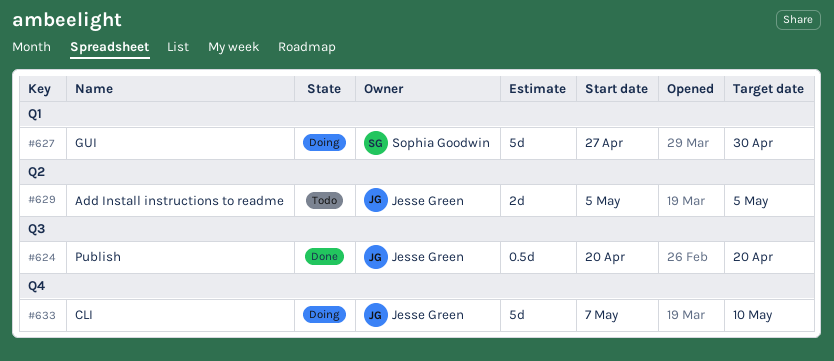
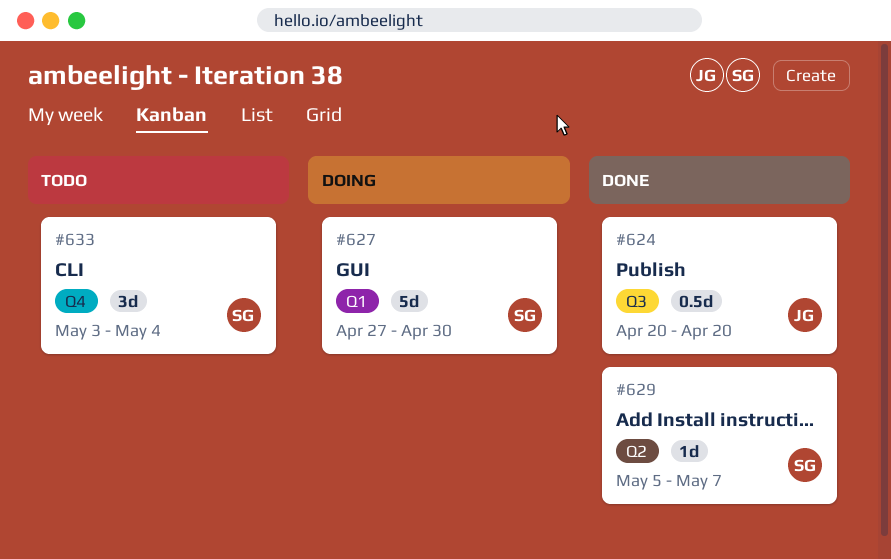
#629, status: Todo -> Done
#629, owner: Jesse Green -> Sophia Goodwin
#629, estimate: 2d -> 1d
#629, due: May 5 -> May 7
#633, status: Doing -> Todo
#633, owner: Jesse Green -> Sophia Goodwin
#633, estimate: 5d -> 3d
#633, start: May 7 -> May 3
#633, due: May 10 -> May 4

